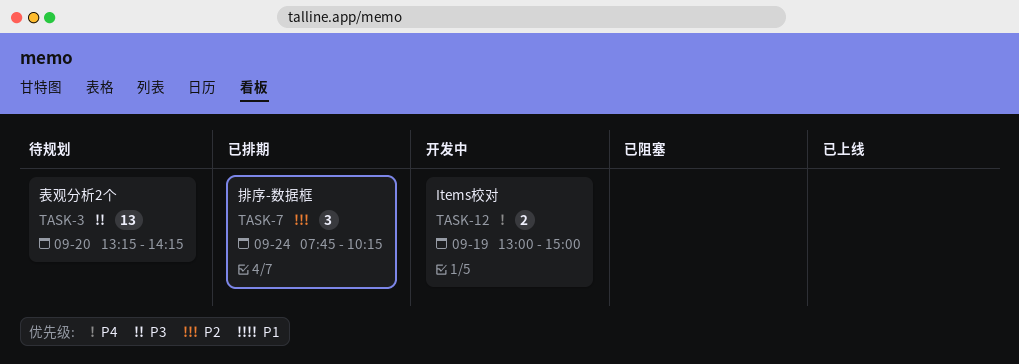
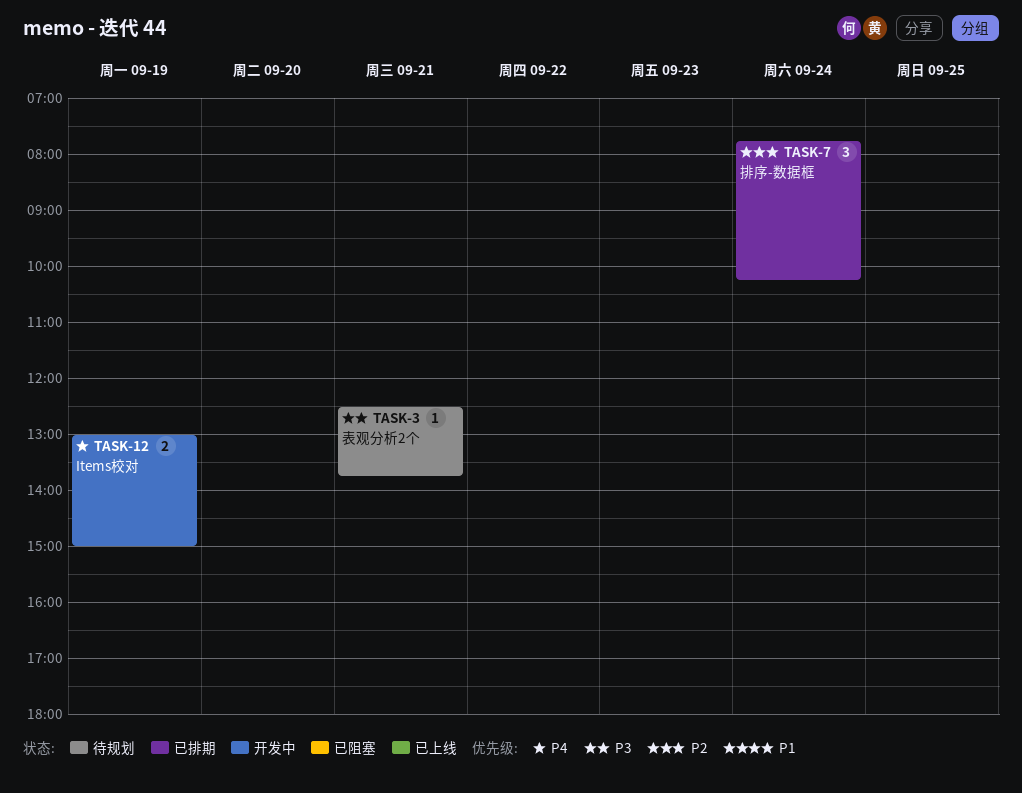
TASK-3, estimate: 13 -> 1
TASK-3, day: Sep 20 -> Sep 21
TASK-3, begins: 13:15 -> 12:30
TASK-3, ends: 14:15 -> 13:45

